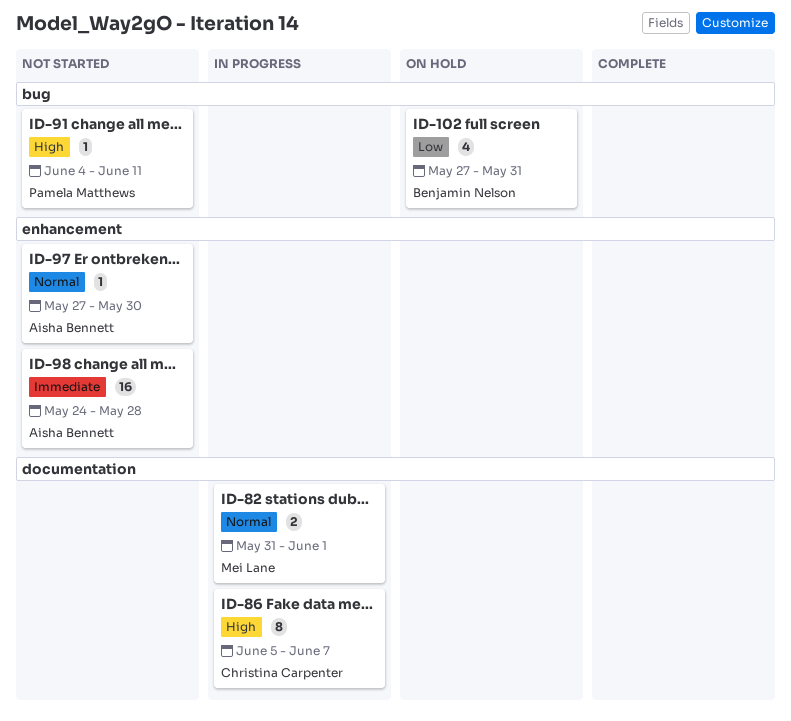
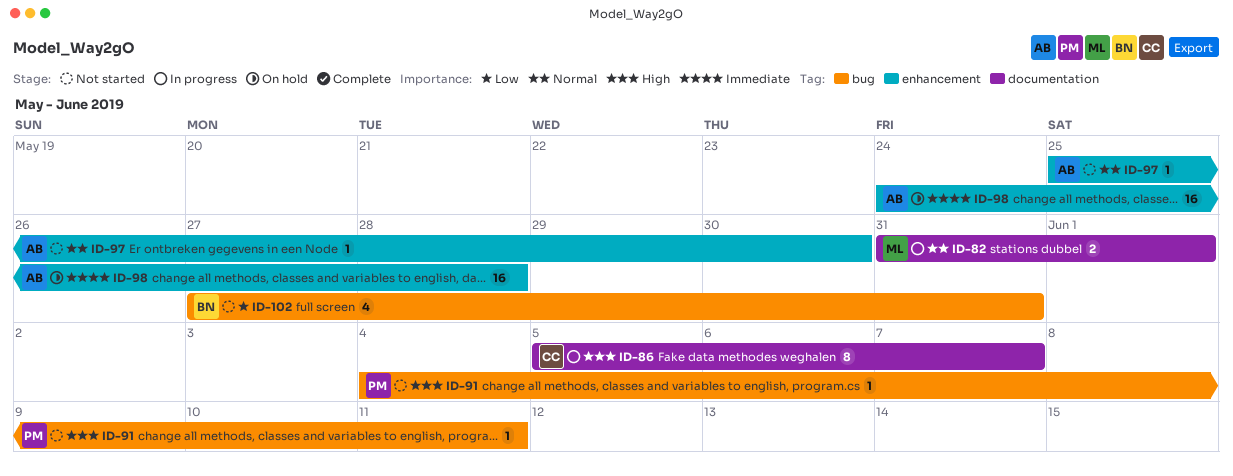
ID-97, start: May 27 -> May 25
ID-98, status: Not started -> On hold
ID-102, status: On hold -> Not started

